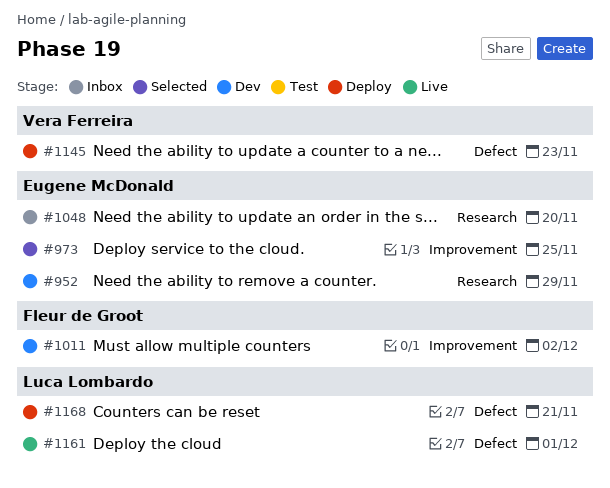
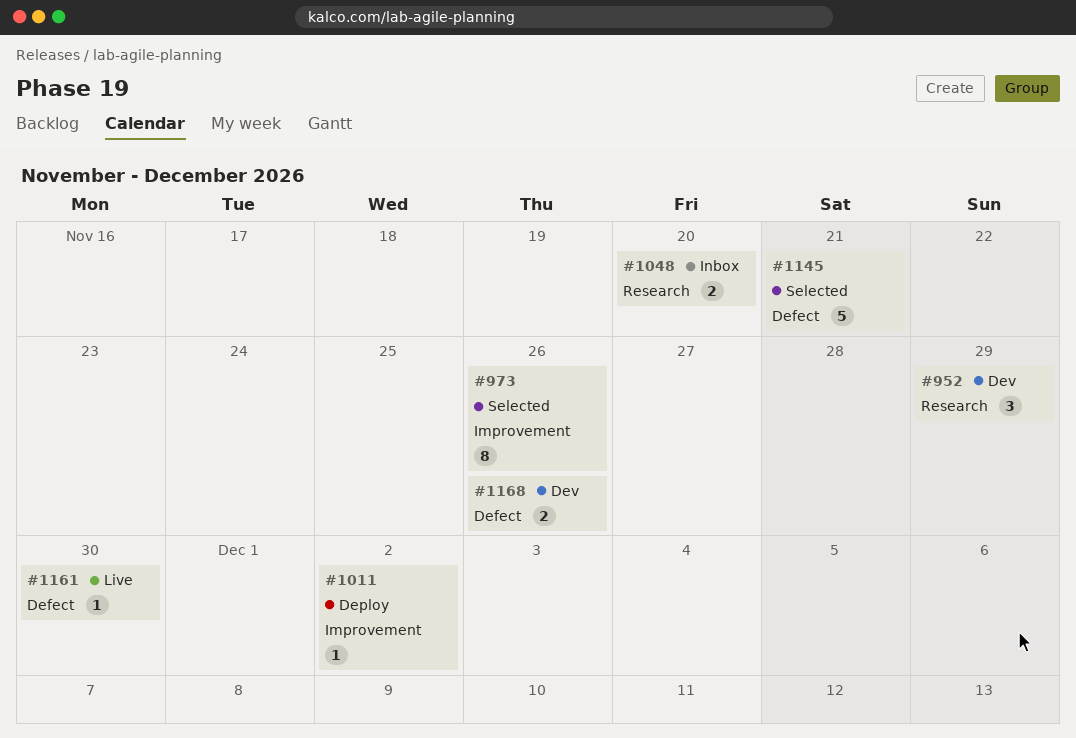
#973, due: Nov 25 -> Nov 26
#1011, status: Dev -> Deploy
#1145, status: Deploy -> Selected
#1145, due: Nov 23 -> Nov 21
#1161, due: Dec 1 -> Nov 30
#1168, status: Deploy -> Dev
#1168, due: Nov 21 -> Nov 26

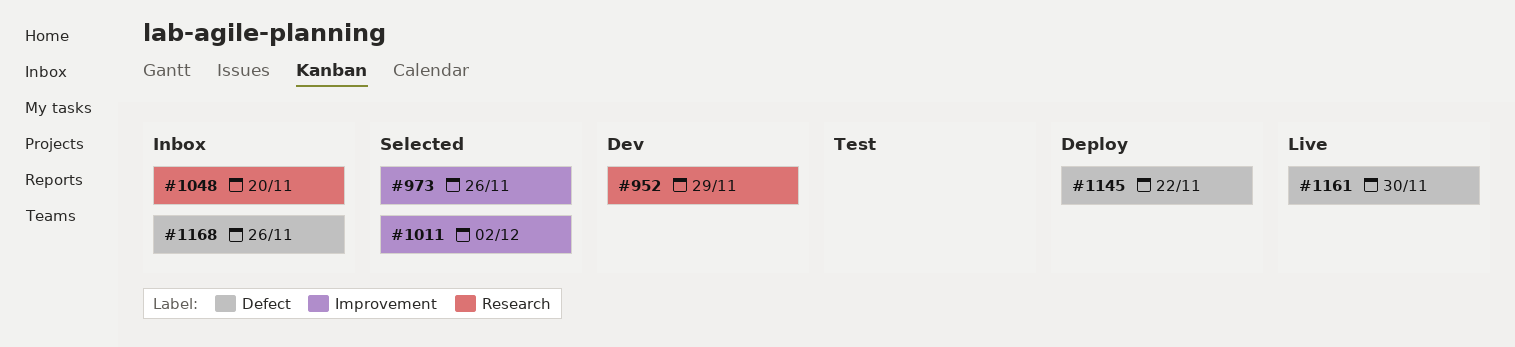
#1011, status: Deploy -> Selected
#1145, status: Selected -> Deploy
#1145, due: Nov 21 -> Nov 22
#1168, status: Dev -> Inbox

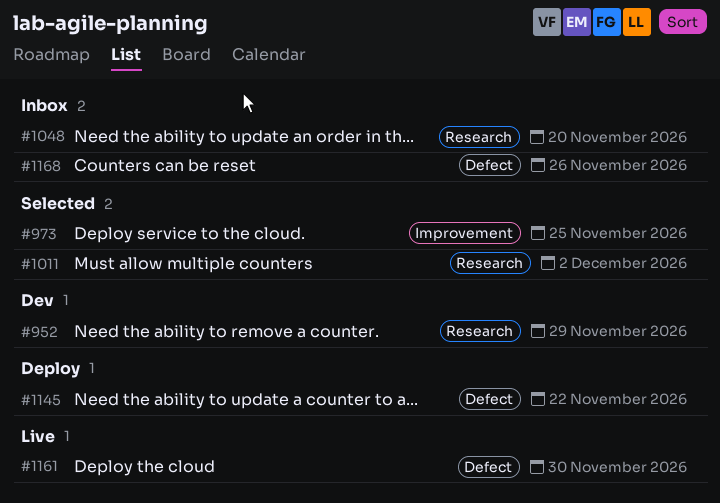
#973, due: Nov 26 -> Nov 25
#1011, label: Improvement -> Research

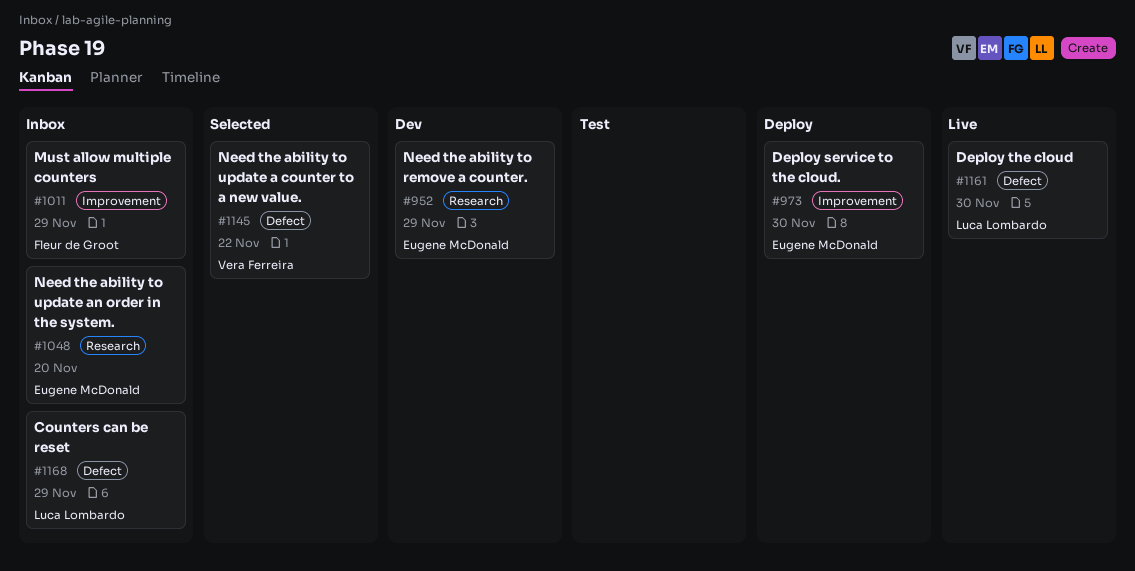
#973, status: Selected -> Deploy
#973, due: Nov 25 -> Nov 30
#1011, status: Selected -> Inbox
#1011, label: Research -> Improvement
#1011, due: Dec 2 -> Nov 29
#1145, status: Deploy -> Selected
#1168, due: Nov 26 -> Nov 29

